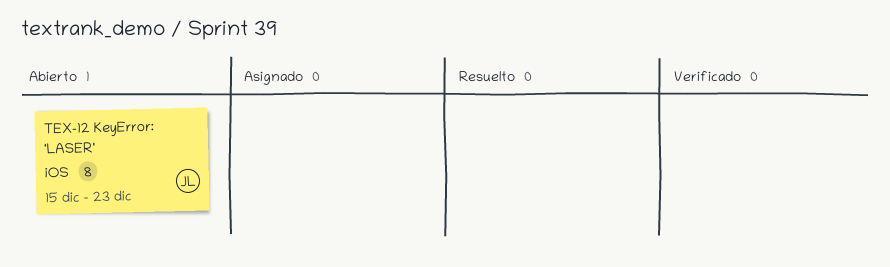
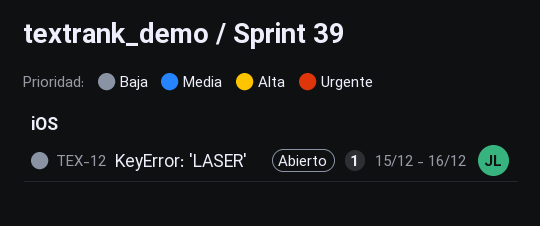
TEX-12, estimate: 8 -> 1
TEX-12, due: Dec 23 -> Dec 16

